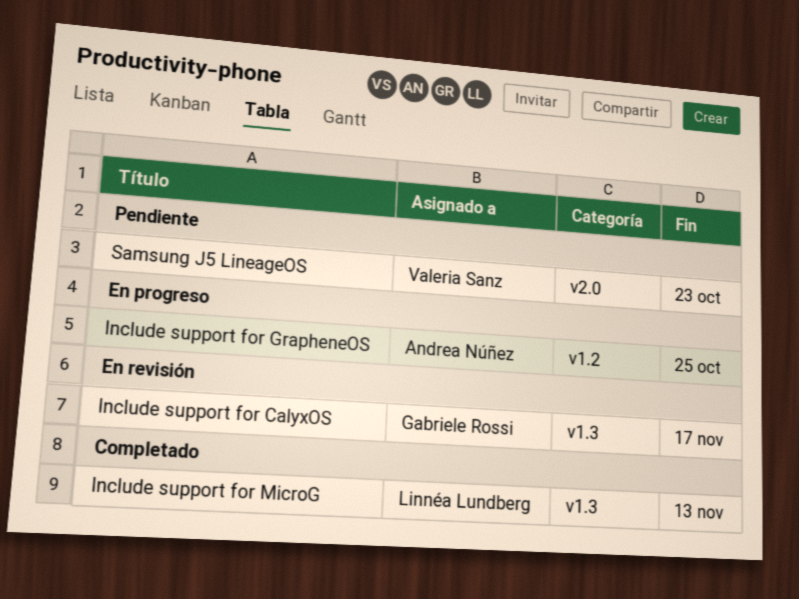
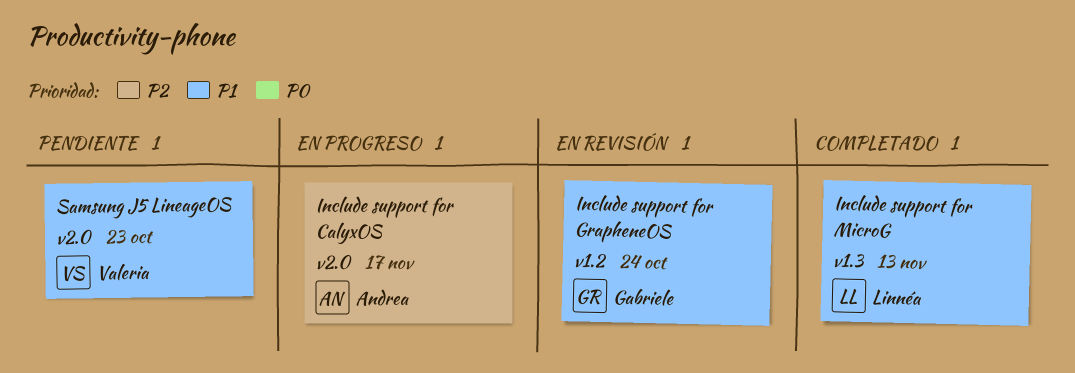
Include support for CalyxOS, status: En revisión -> En progreso
Include support for CalyxOS, owner: Gabriele Rossi -> Andrea Núñez
Include support for CalyxOS, label: v1.3 -> v2.0
Include support for GrapheneOS, status: En progreso -> En revisión
Include support for GrapheneOS, owner: Andrea Núñez -> Gabriele Rossi
Include support for GrapheneOS, due: Oct 25 -> Oct 24

